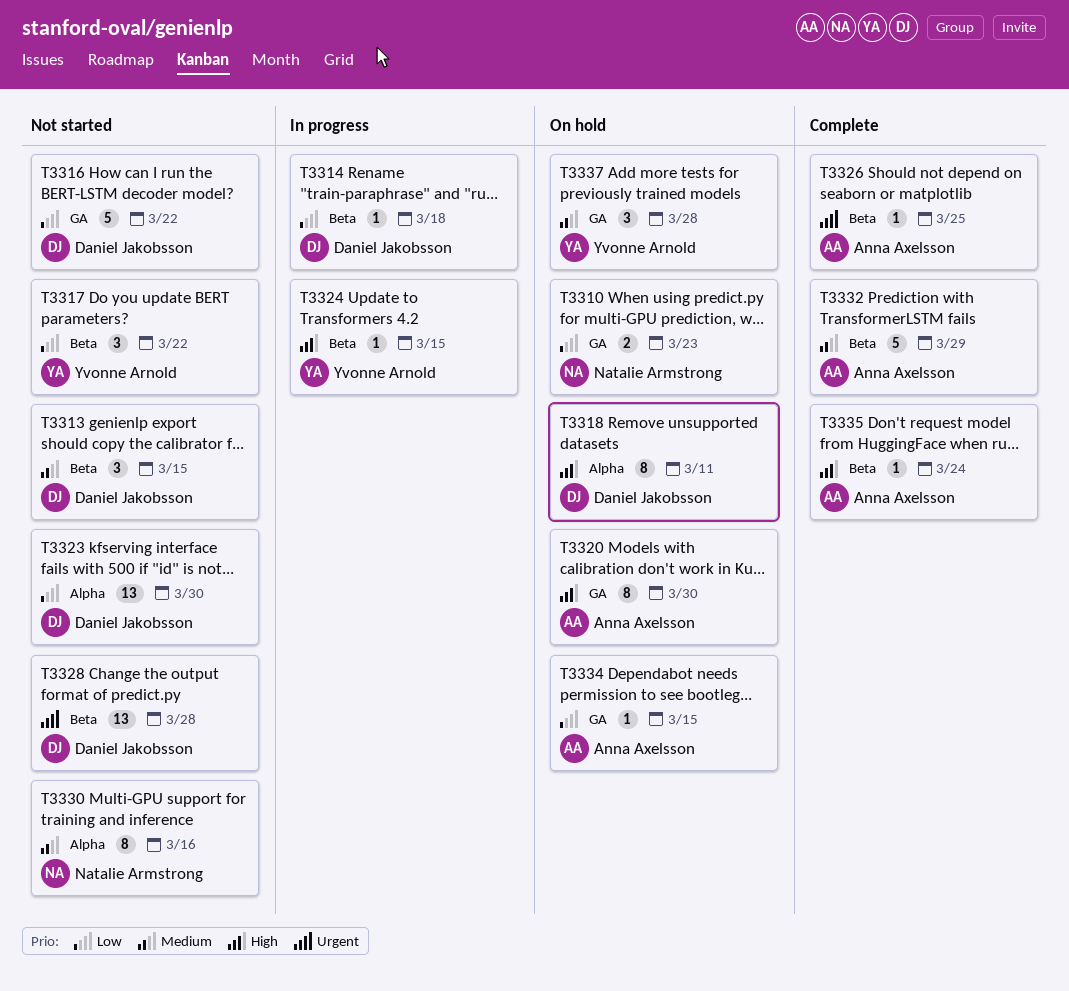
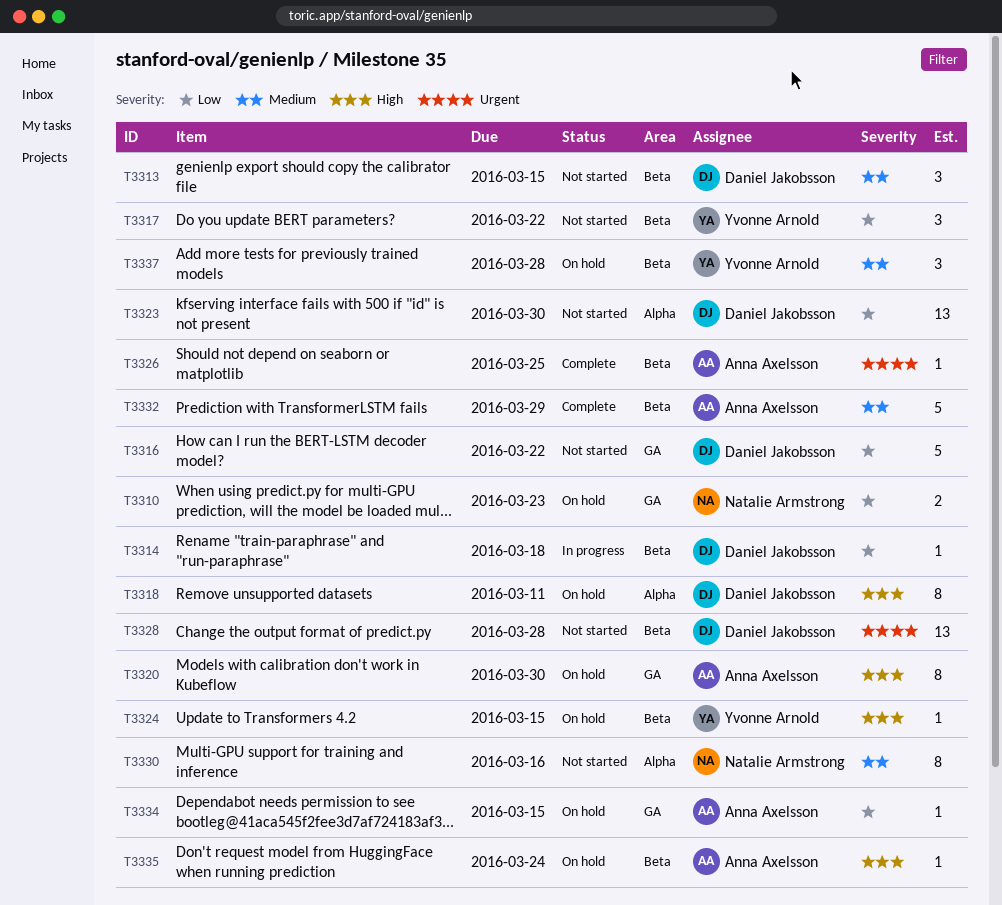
T3324, status: In progress -> On hold
T3335, status: Complete -> On hold
T3337, label: GA -> Beta

